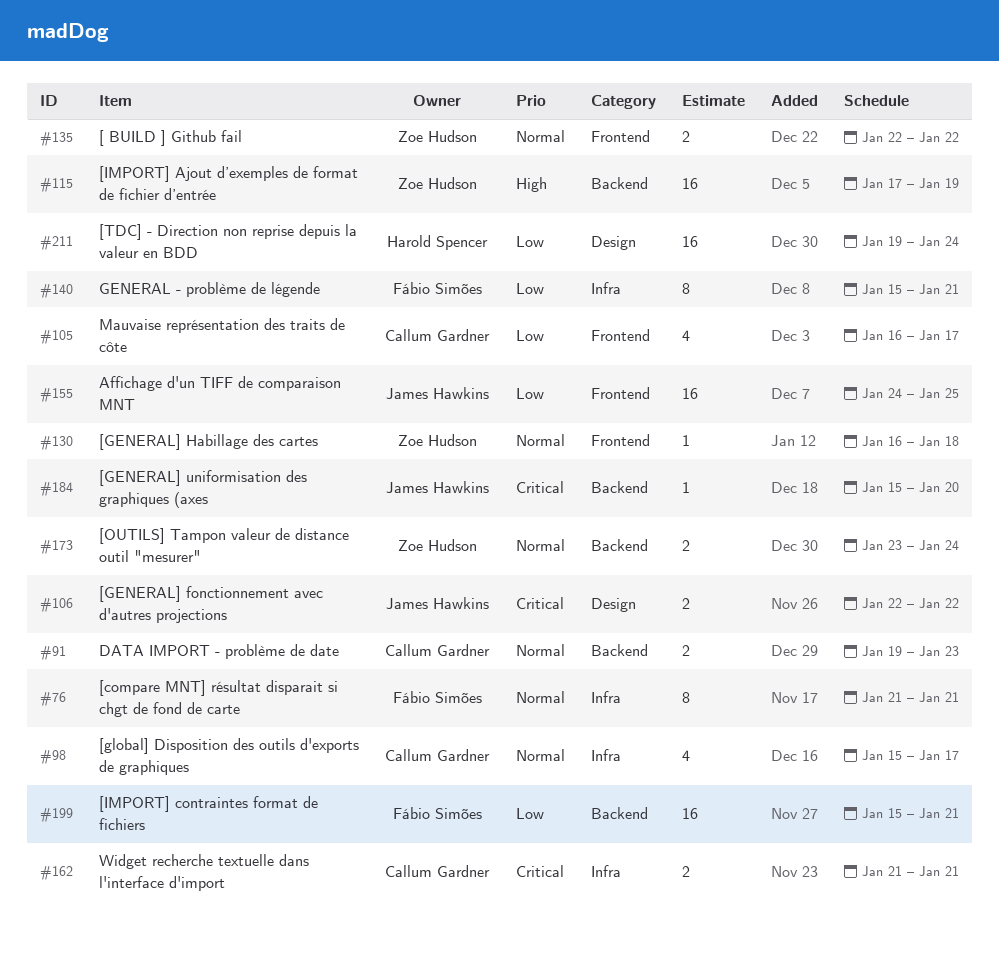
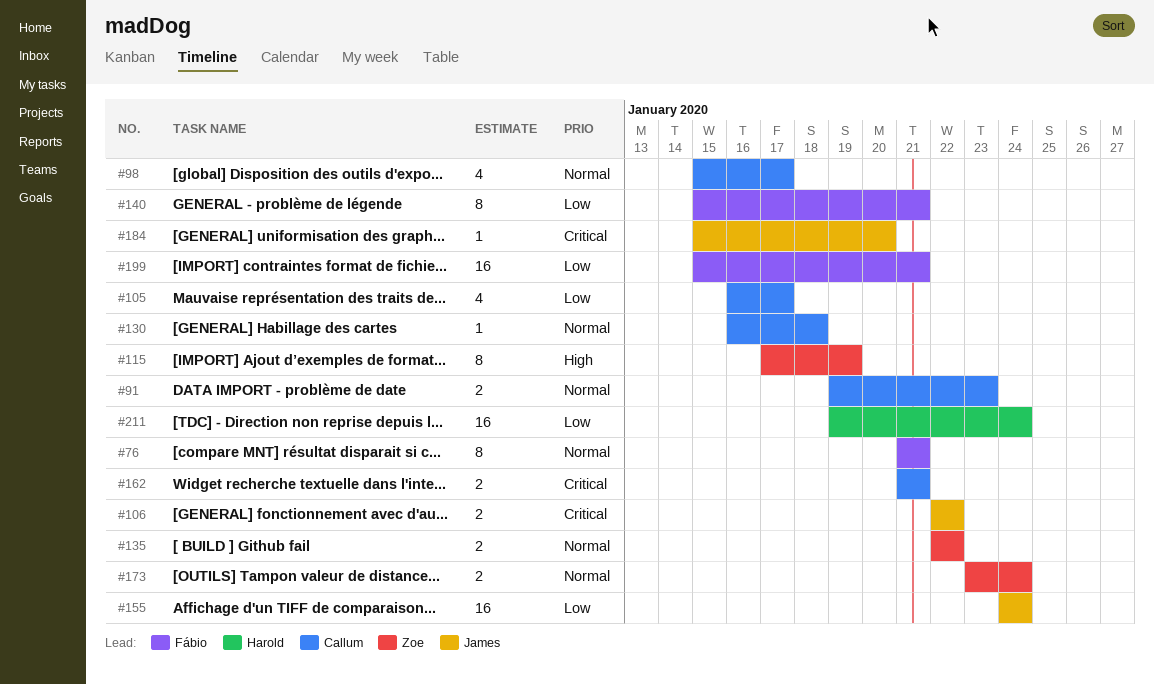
#115, estimate: 16 -> 8
#130, owner: Zoe Hudson -> Callum Gardner
#155, due: Jan 25 -> Jan 24

